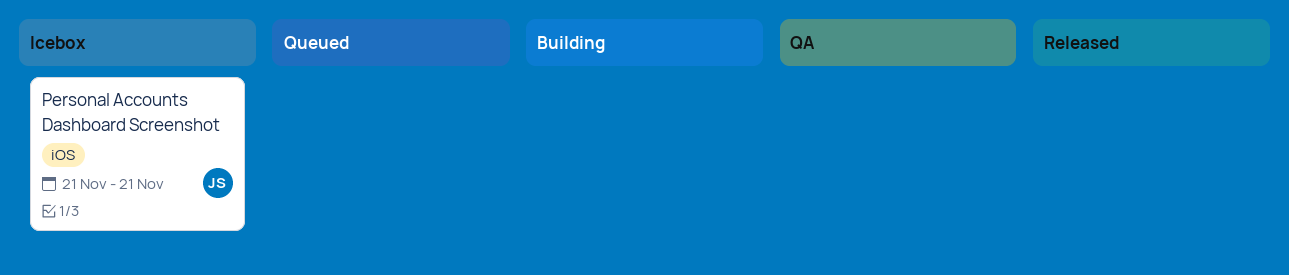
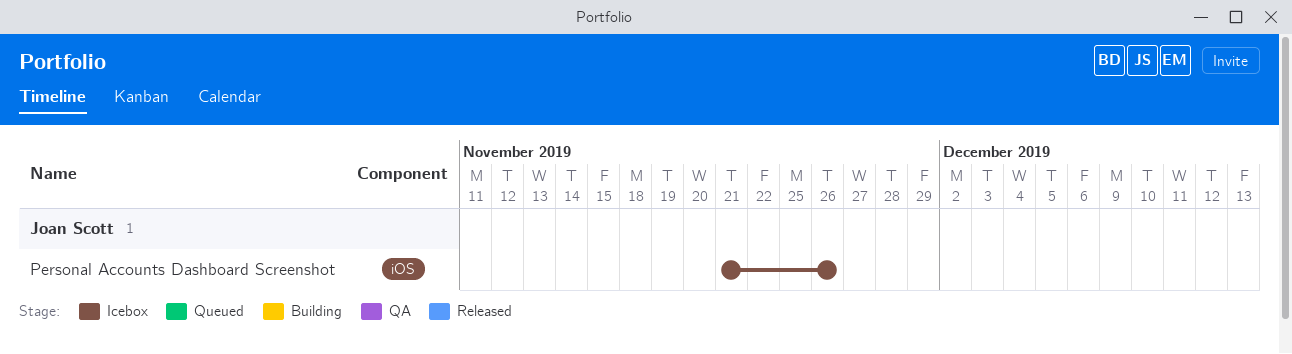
Personal Accounts Dashboard Screenshot, due: Nov 21 -> Nov 26

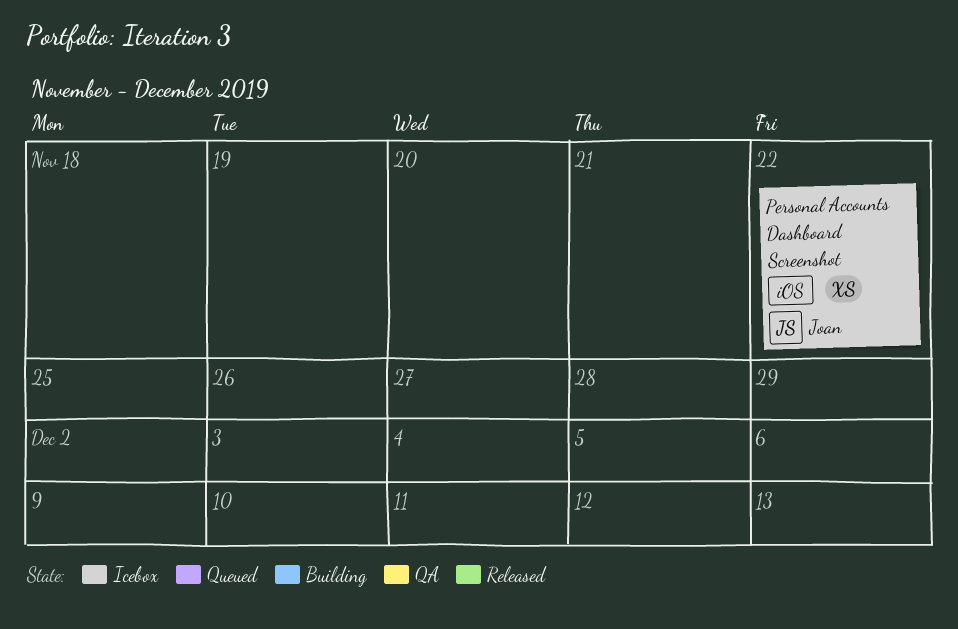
Personal Accounts Dashboard Screenshot, due: Nov 26 -> Nov 22

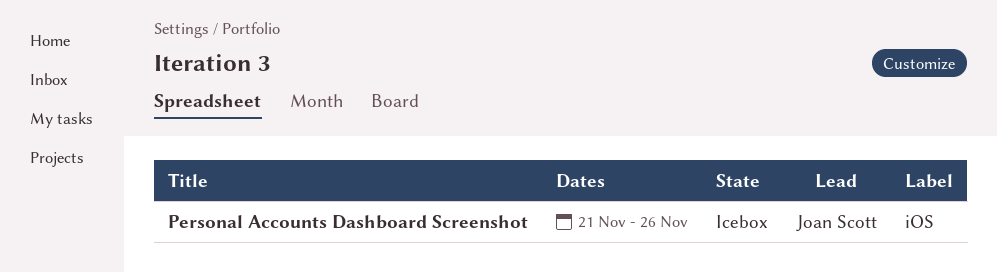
Personal Accounts Dashboard Screenshot, due: Nov 22 -> Nov 26

